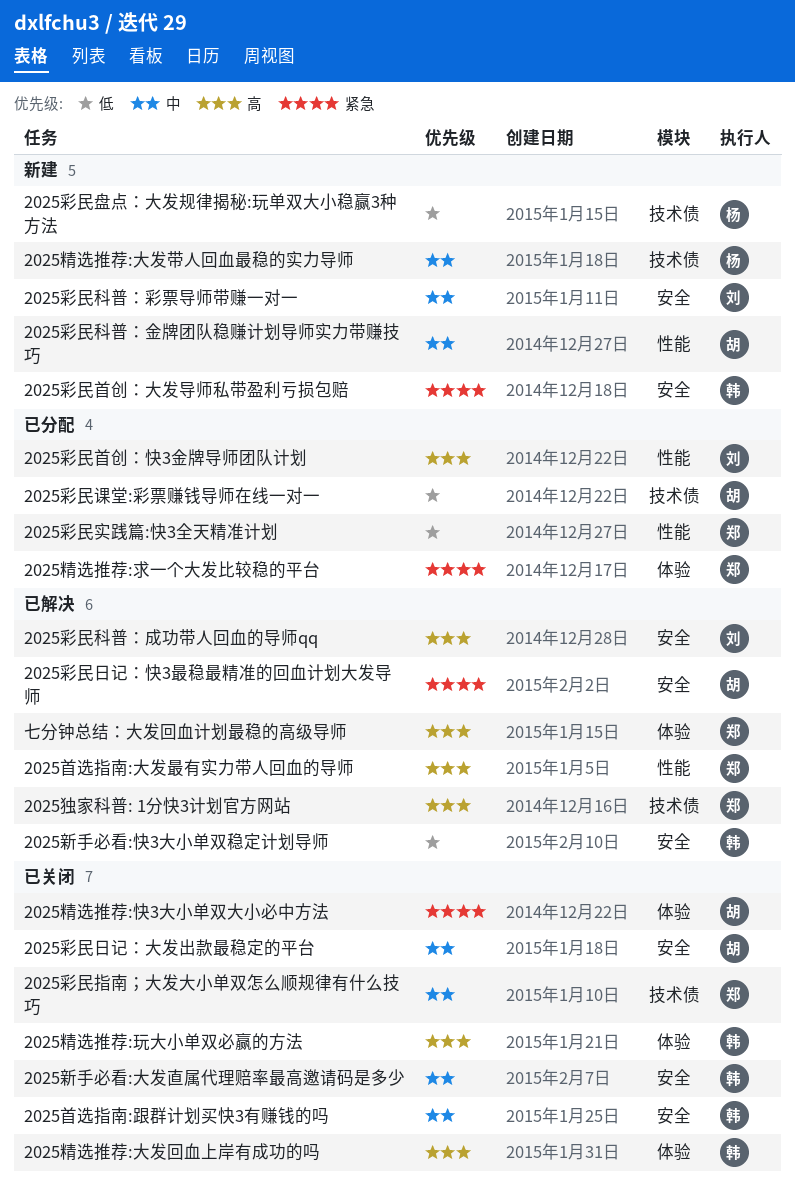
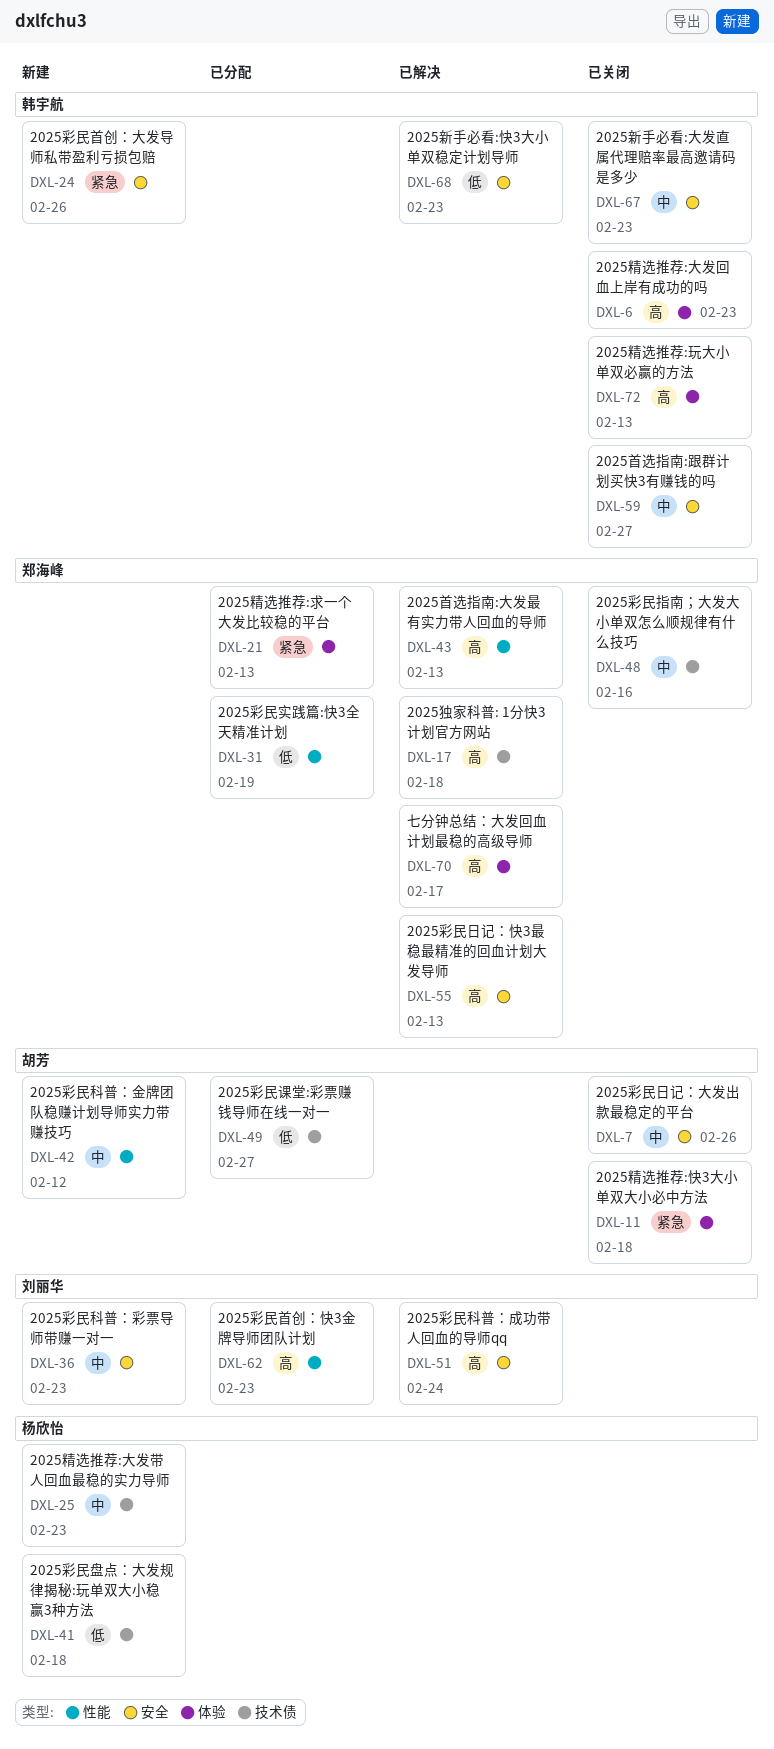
2025彩民日记：快3最稳最精准的回血计划大发导师, owner: 胡芳 -> 郑海峰
2025彩民日记：快3最稳最精准的回血计划大发导师, priority: 紧急 -> 高

